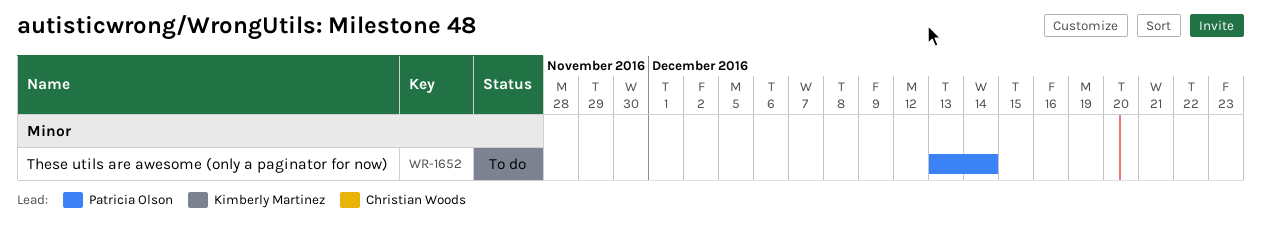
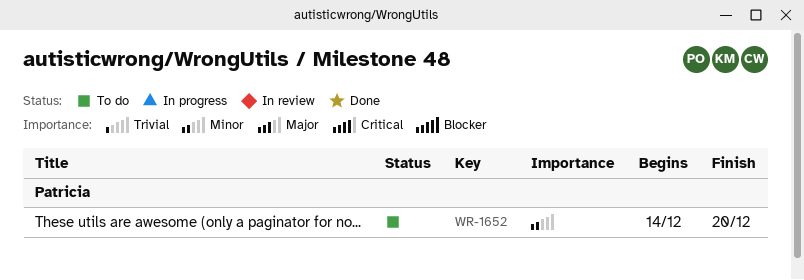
WR-1652, start: Dec 13 -> Dec 14
WR-1652, due: Dec 14 -> Dec 20

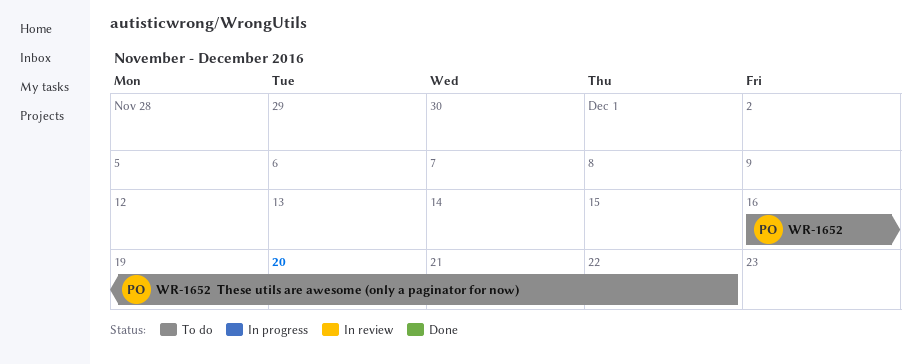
WR-1652, start: Dec 14 -> Dec 16
WR-1652, due: Dec 20 -> Dec 22

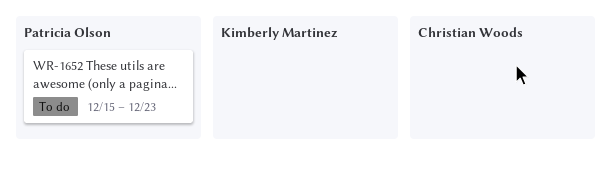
WR-1652, start: Dec 16 -> Dec 15
WR-1652, due: Dec 22 -> Dec 23

